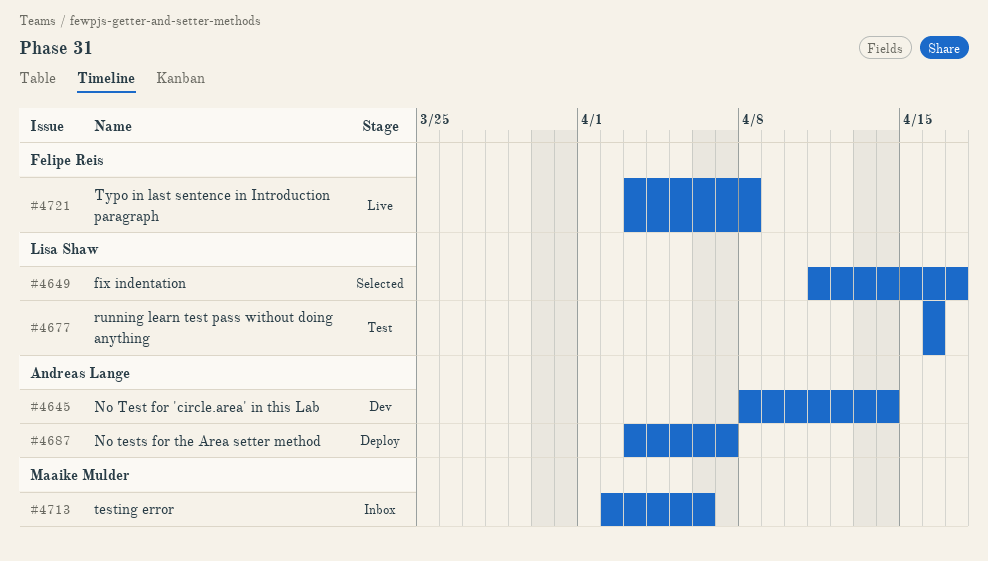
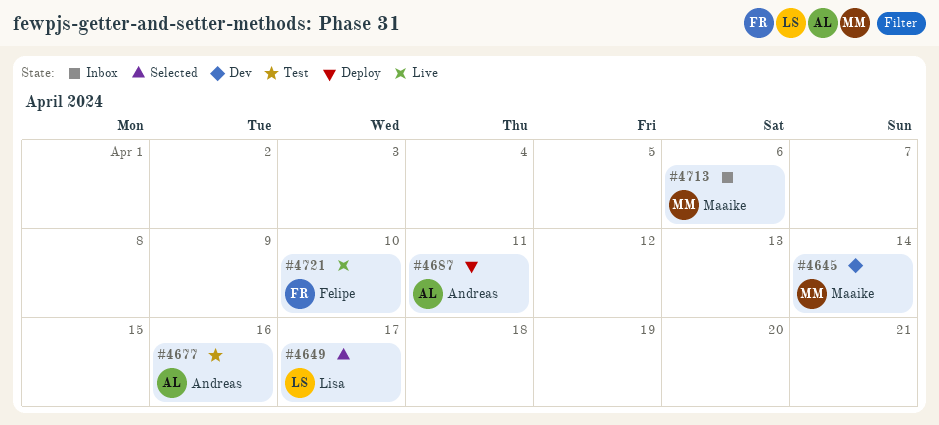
#4645, owner: Andreas Lange -> Maaike Mulder
#4677, owner: Lisa Shaw -> Andreas Lange
#4687, due: Apr 7 -> Apr 11
#4721, due: Apr 8 -> Apr 10

